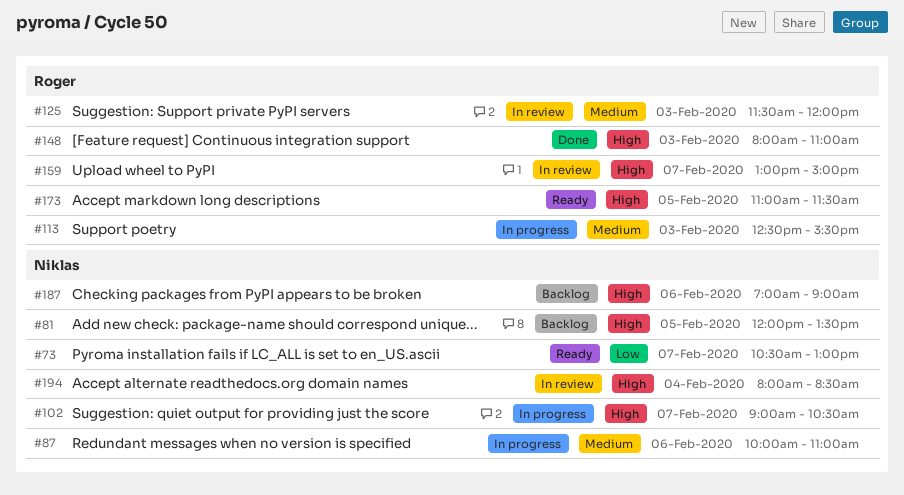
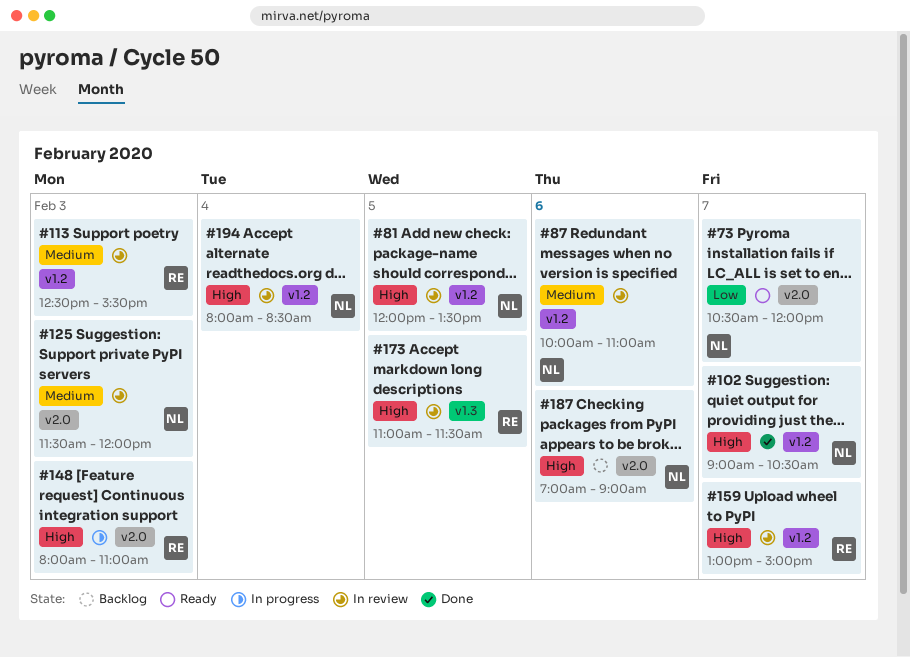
#73, ends: 13:00 -> 12:00
#81, status: Backlog -> In review
#87, status: In progress -> In review
#102, status: In progress -> Done
#113, status: In progress -> In review
#125, owner: Roger -> Niklas
#148, status: Done -> In progress
#173, status: Ready -> In review

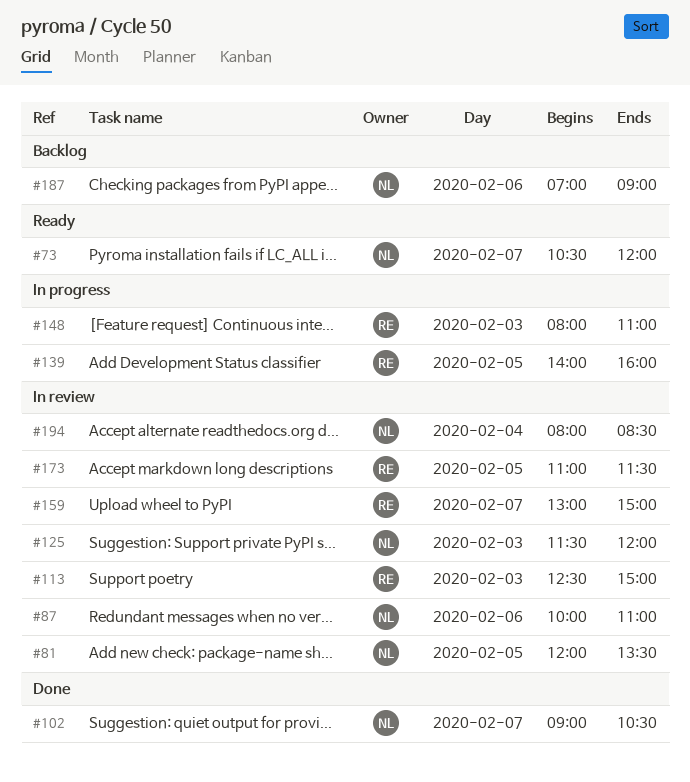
#113, ends: 15:30 -> 15:00
#139: none -> present

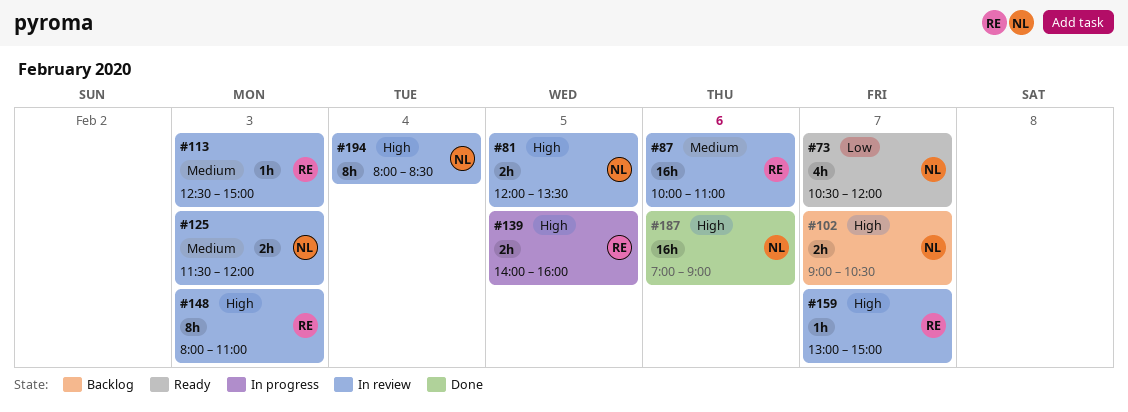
#87, owner: NL -> RE
#102, status: Done -> Backlog
#148, status: In progress -> In review
#173: present -> none
#187, status: Backlog -> Done

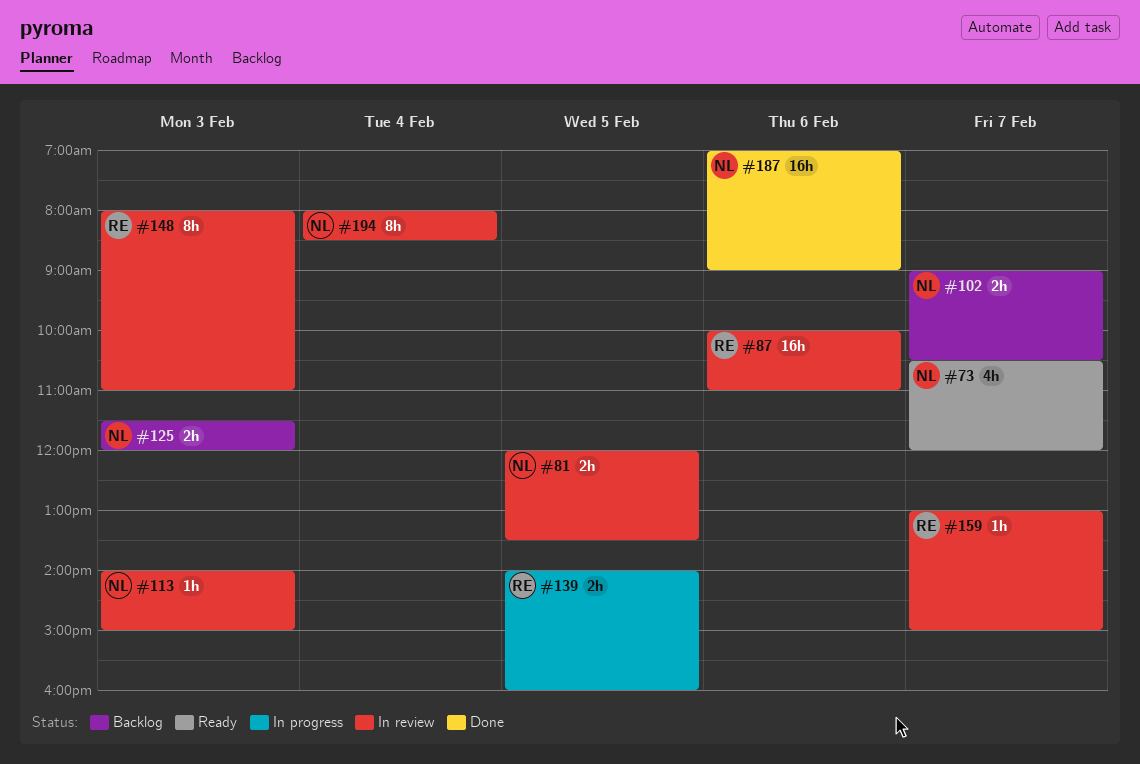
#113, owner: RE -> NL
#113, begins: 12:30 -> 14:00
#125, status: In review -> Backlog

